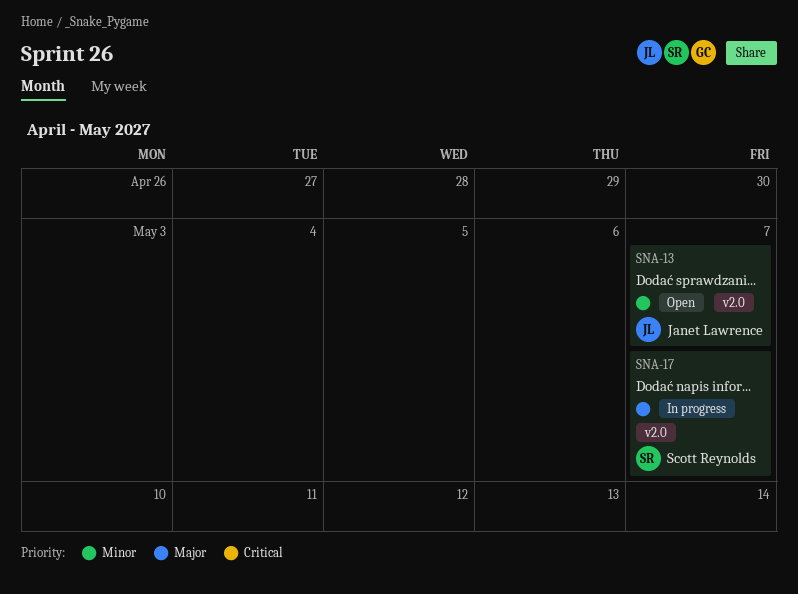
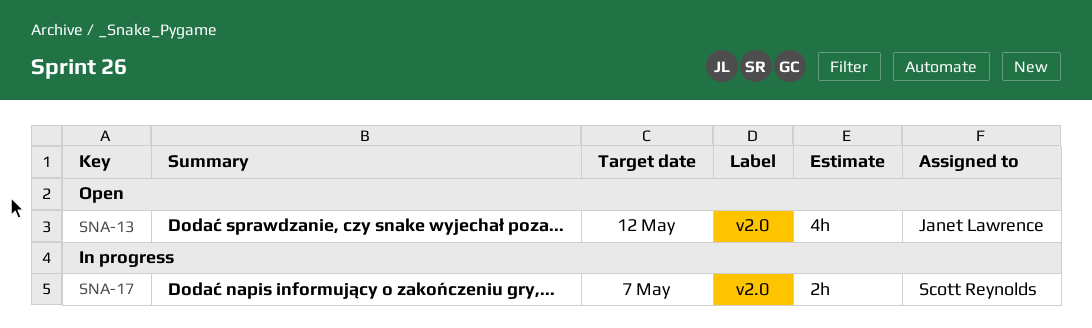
SNA-13, due: May 7 -> May 12

